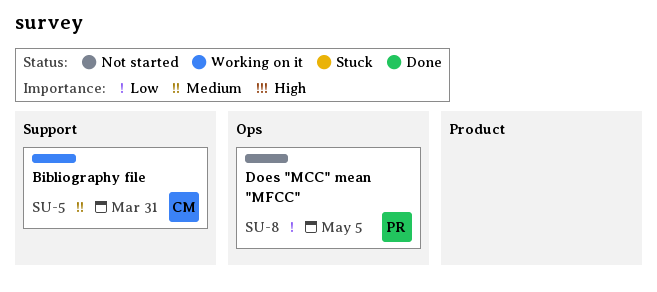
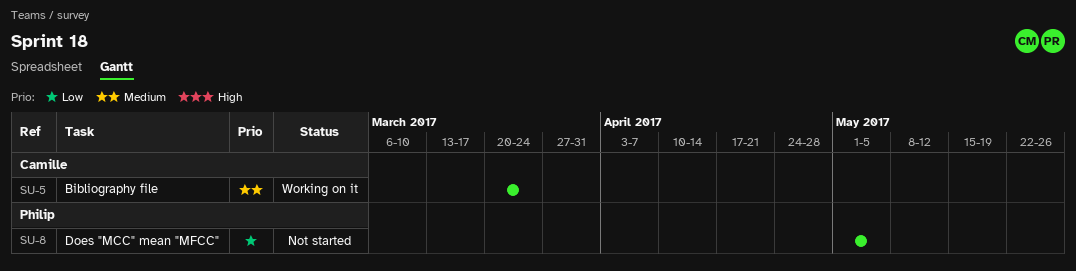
SU-5, due: Mar 31 -> Mar 24

